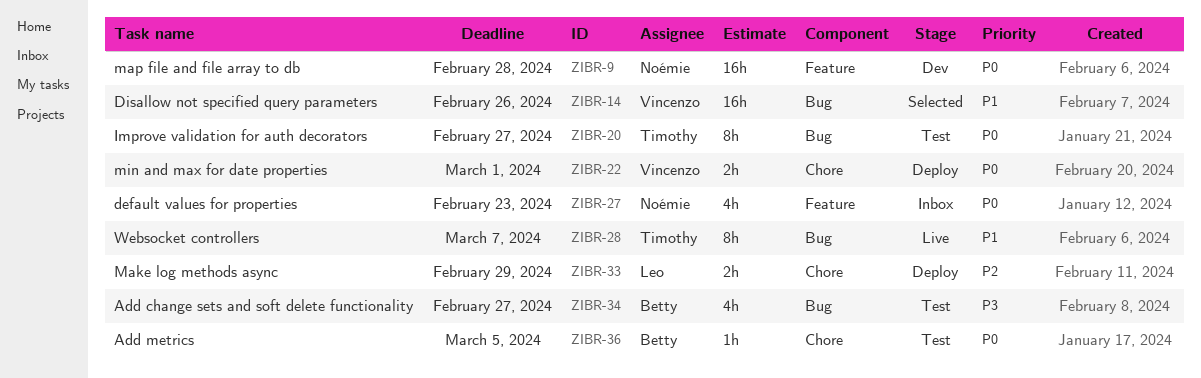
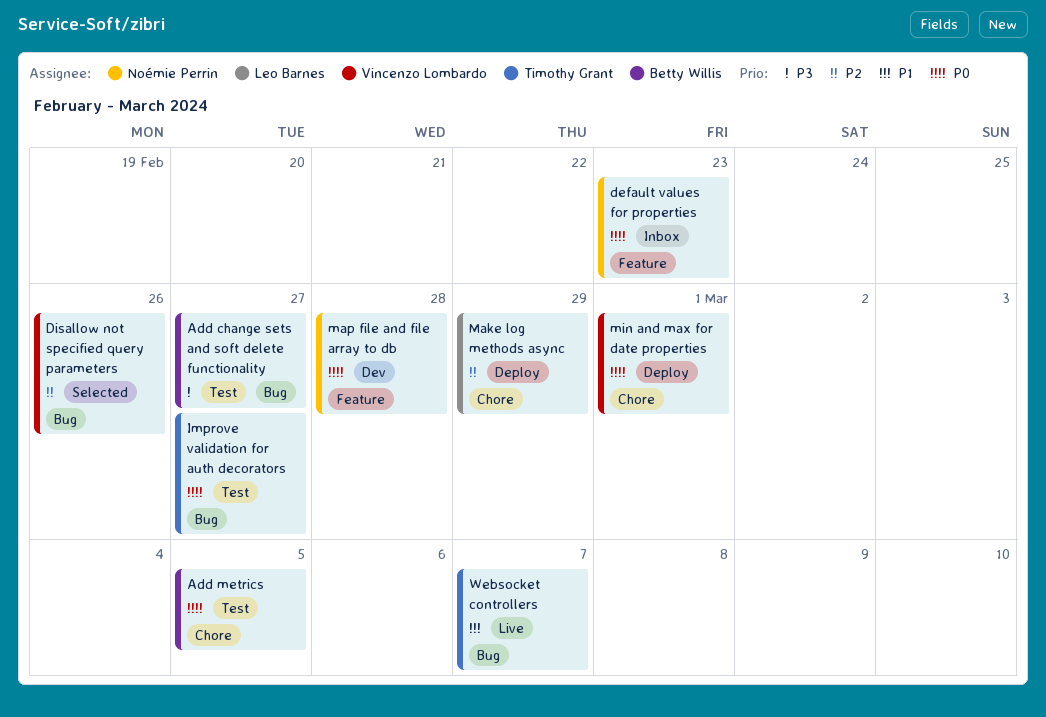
Disallow not specified query parameters, priority: P1 -> P2

